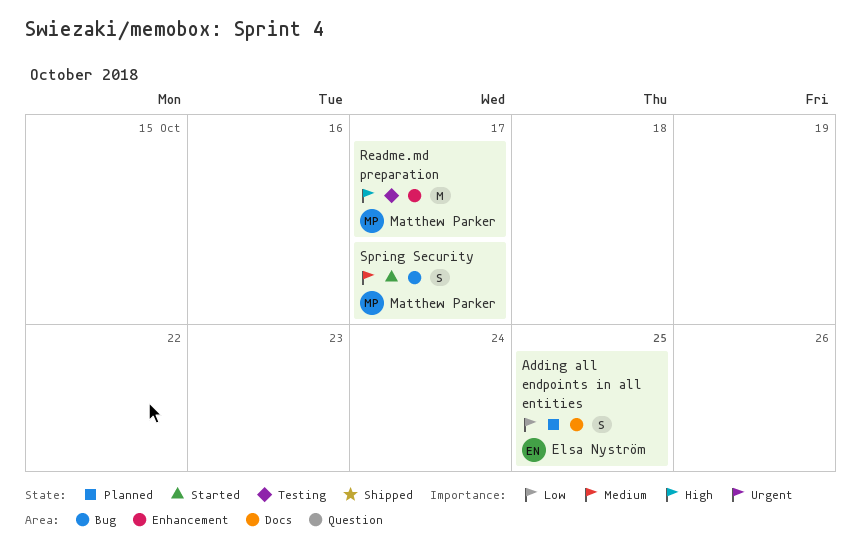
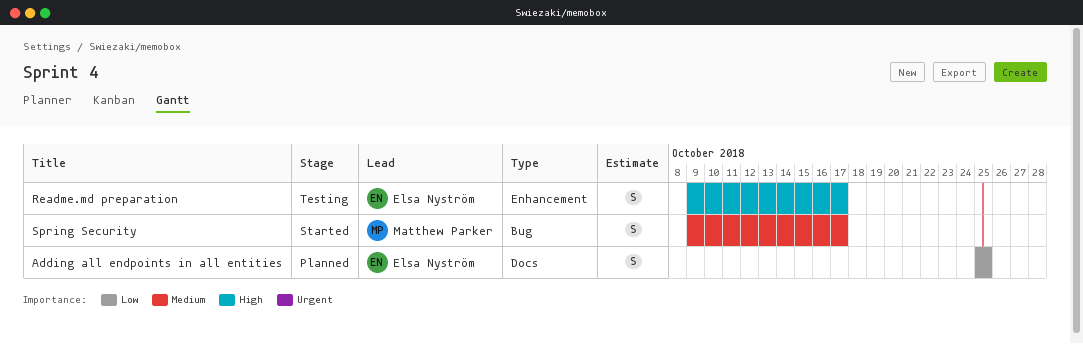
Readme.md preparation, owner: Matthew Parker -> Elsa Nyström
Readme.md preparation, estimate: M -> S

